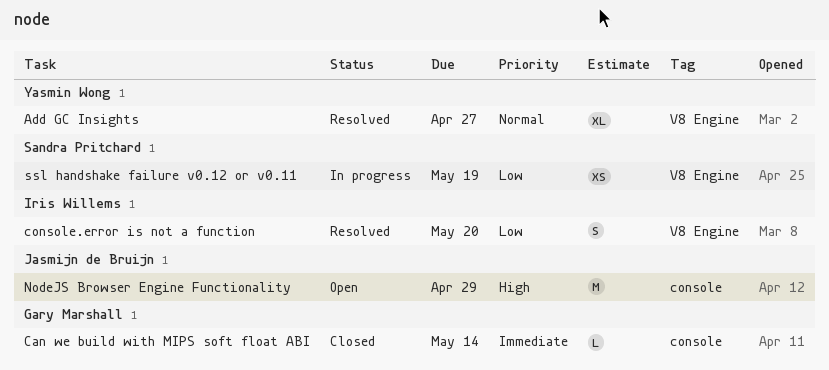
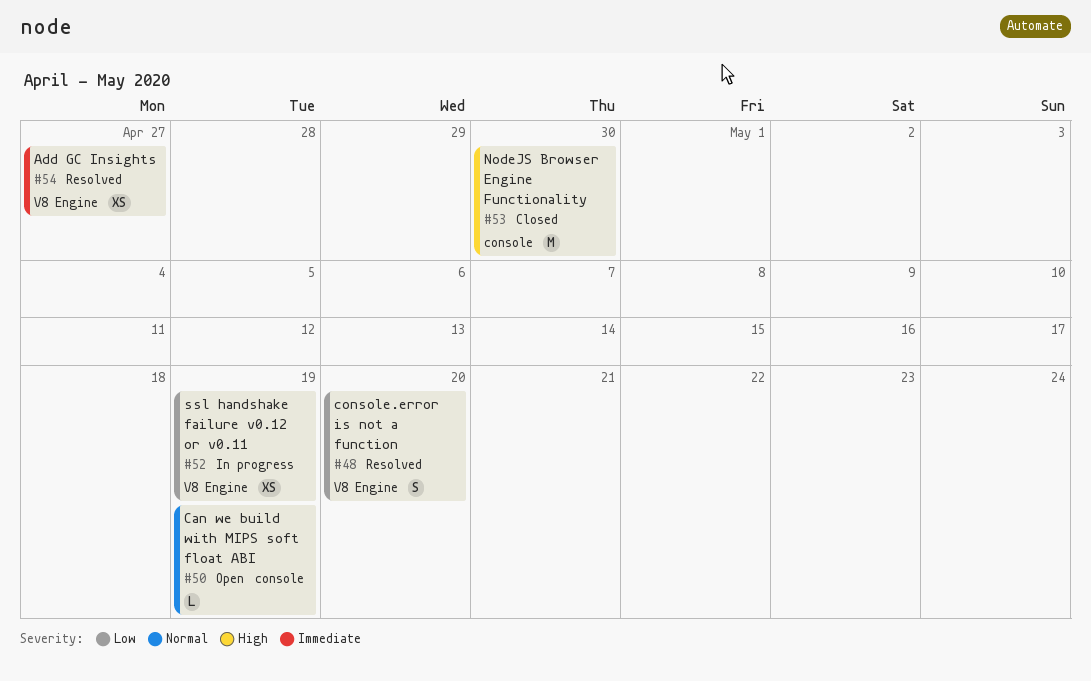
Add GC Insights, priority: Normal -> Immediate
Add GC Insights, estimate: XL -> XS
Can we build with MIPS soft float ABI, status: Closed -> Open
Can we build with MIPS soft float ABI, priority: Immediate -> Normal
Can we build with MIPS soft float ABI, due: May 14 -> May 19
NodeJS Browser Engine Functionality, status: Open -> Closed
NodeJS Browser Engine Functionality, due: Apr 29 -> Apr 30

